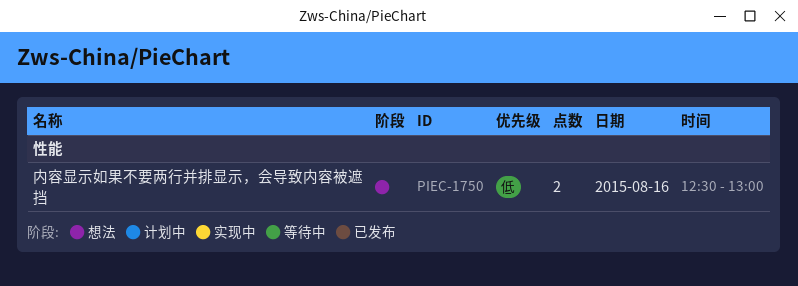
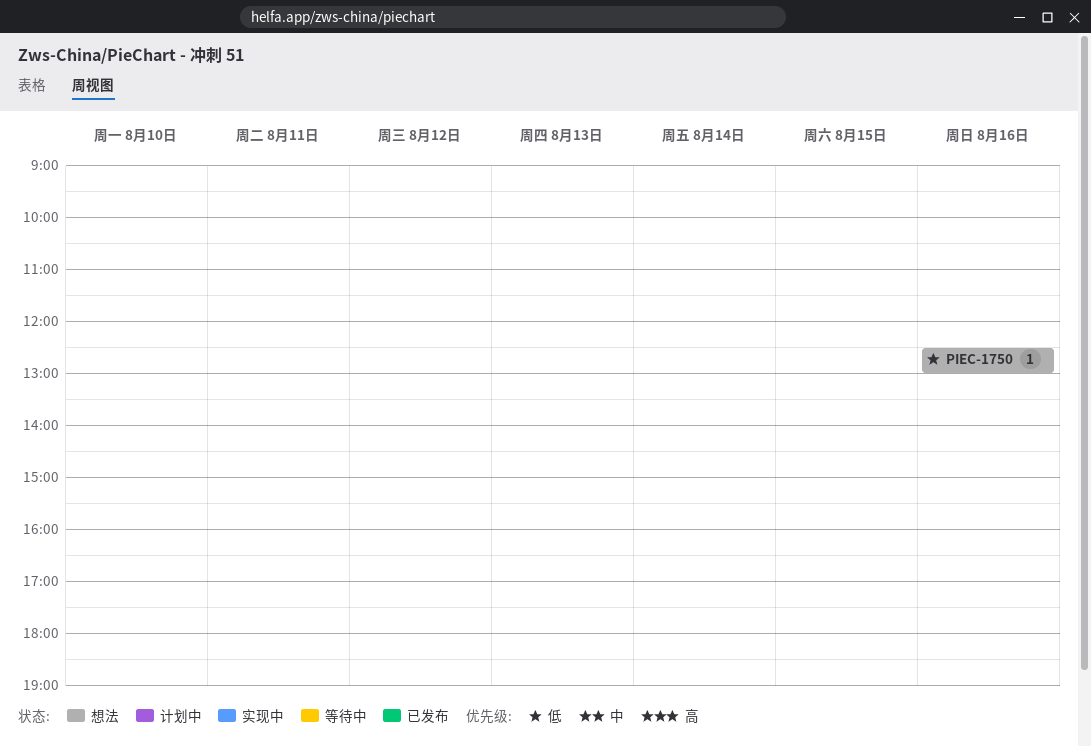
PIEC-1750, estimate: 2 -> 1

